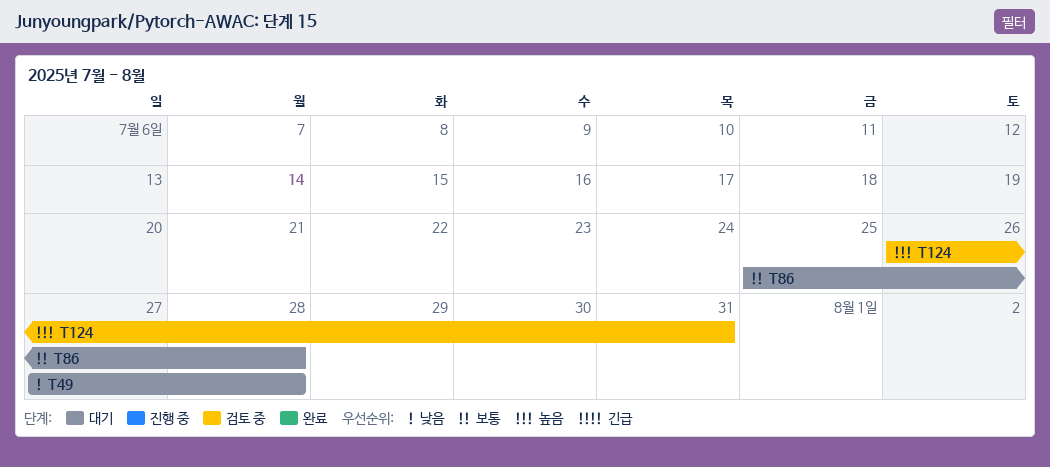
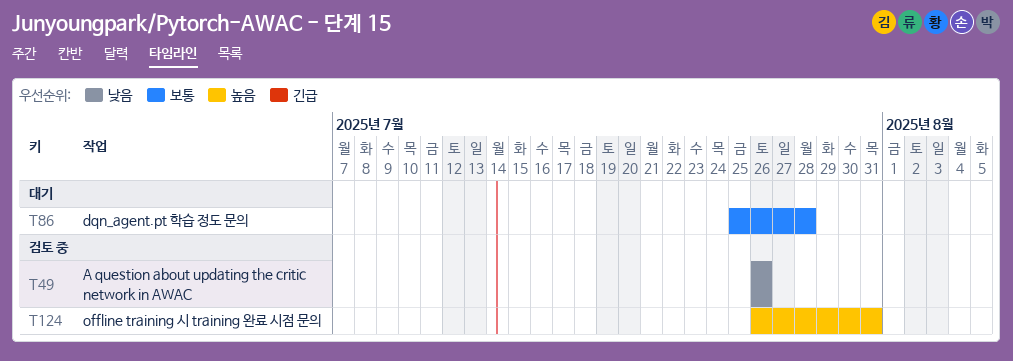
T49, status: 대기 -> 검토 중
T49, start: Jul 27 -> Jul 26
T49, due: Jul 28 -> Jul 26

